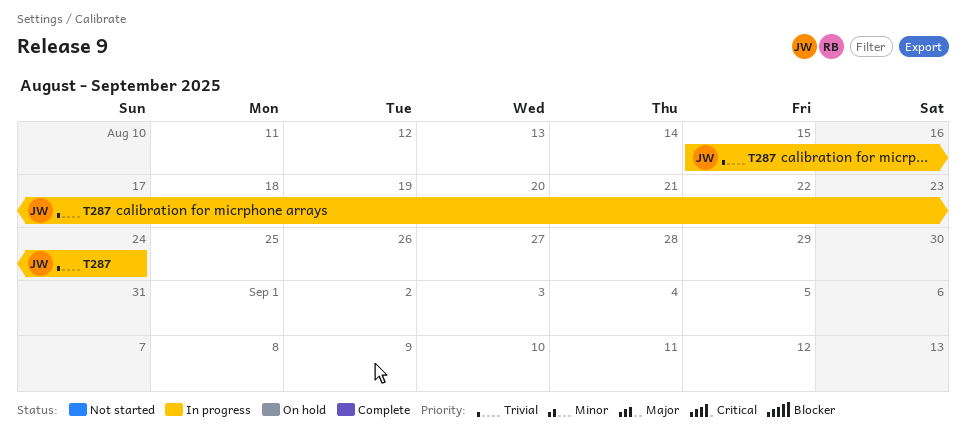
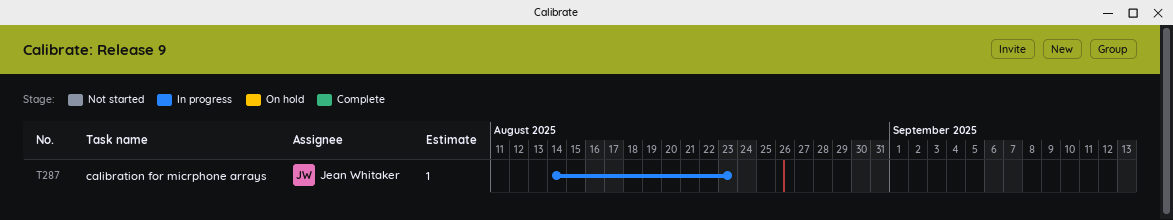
T287, start: Aug 15 -> Aug 14
T287, due: Aug 24 -> Aug 23

